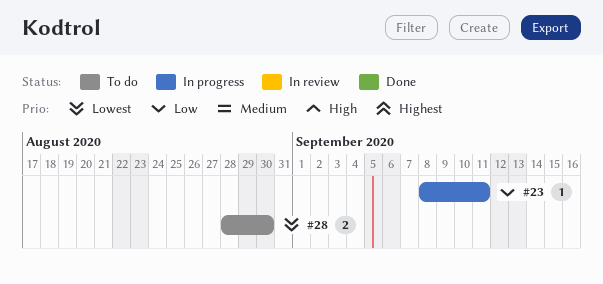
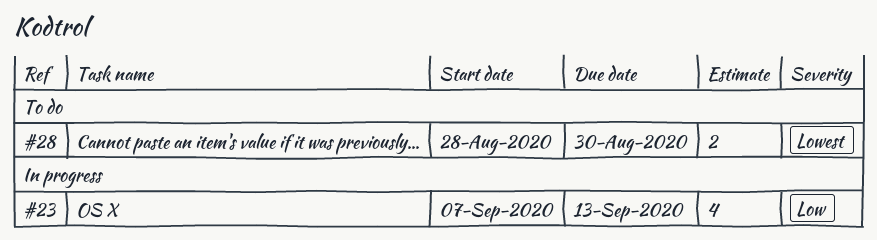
#23, estimate: 1 -> 4
#23, start: Sep 8 -> Sep 7
#23, due: Sep 11 -> Sep 13

